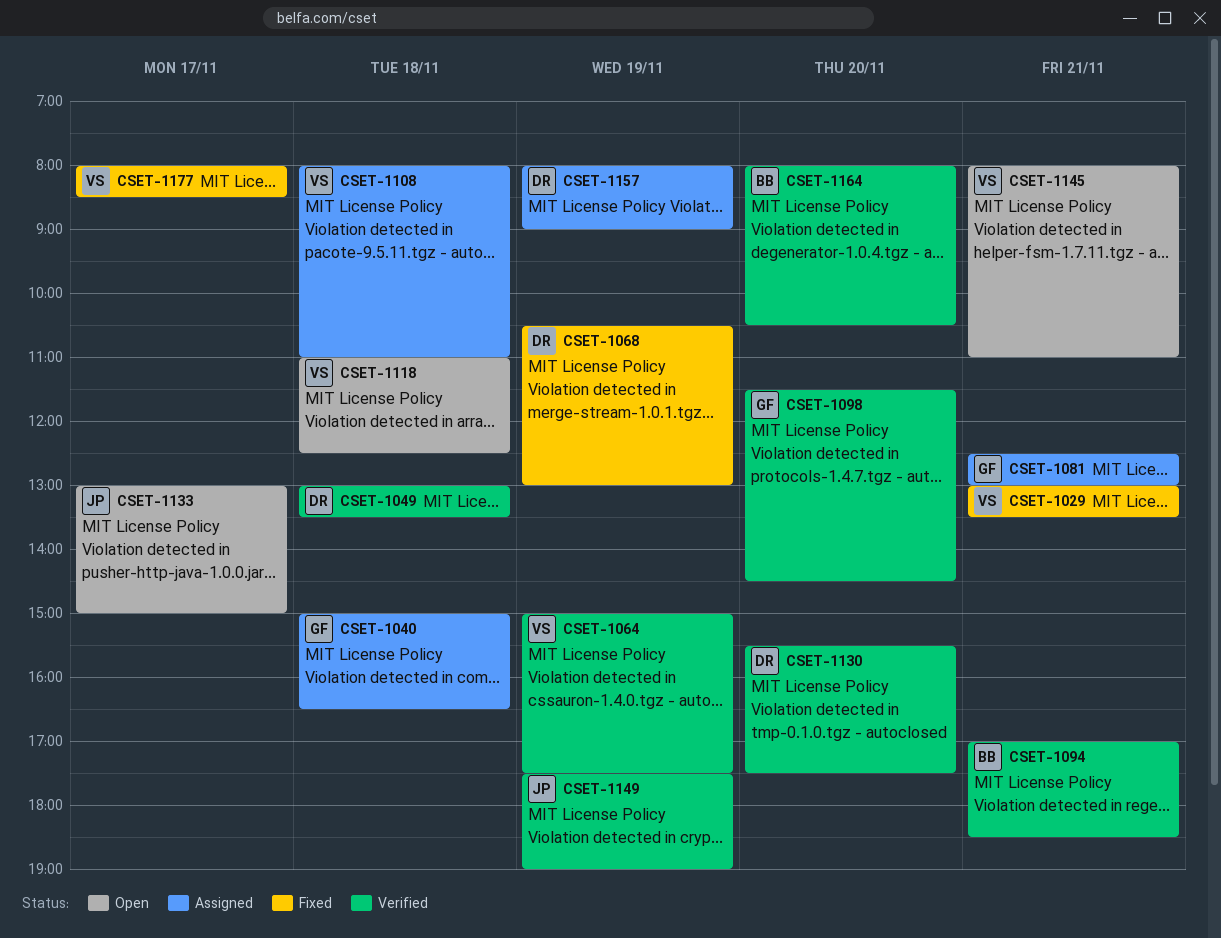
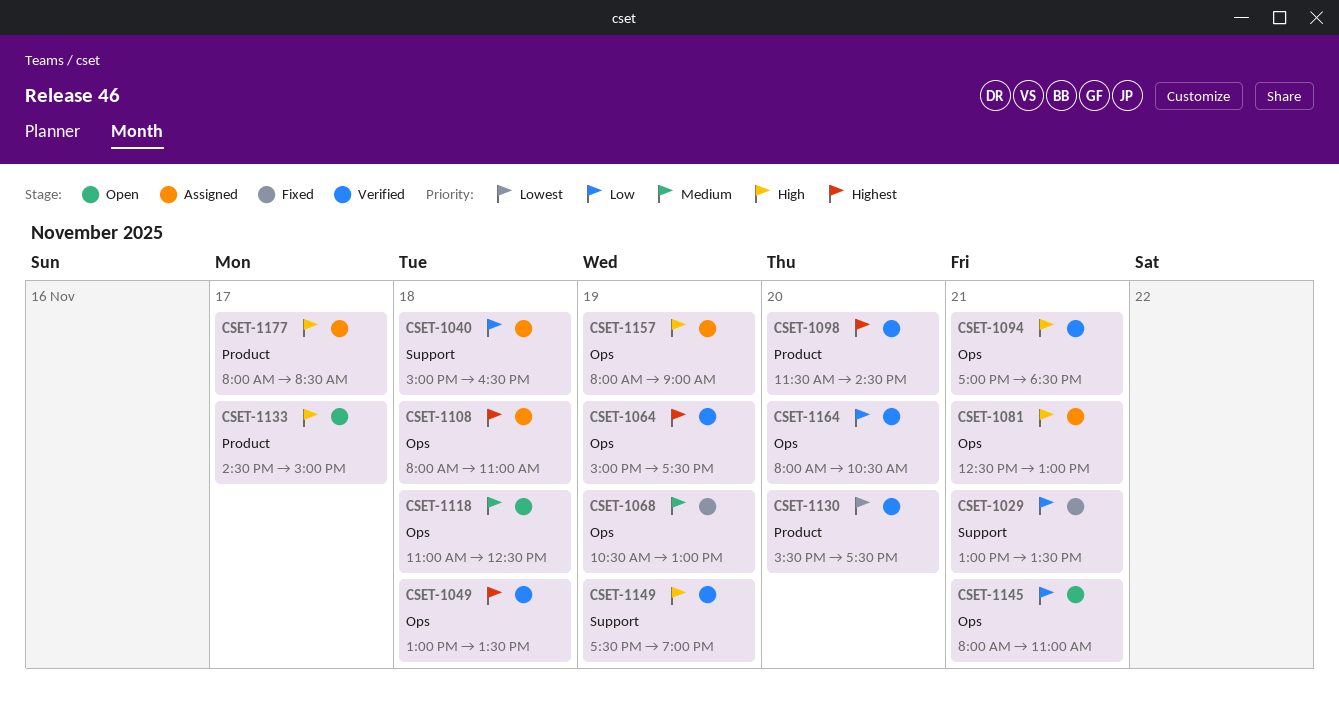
CSET-1133, begins: 13:00 -> 14:30
CSET-1177, status: Fixed -> Assigned

